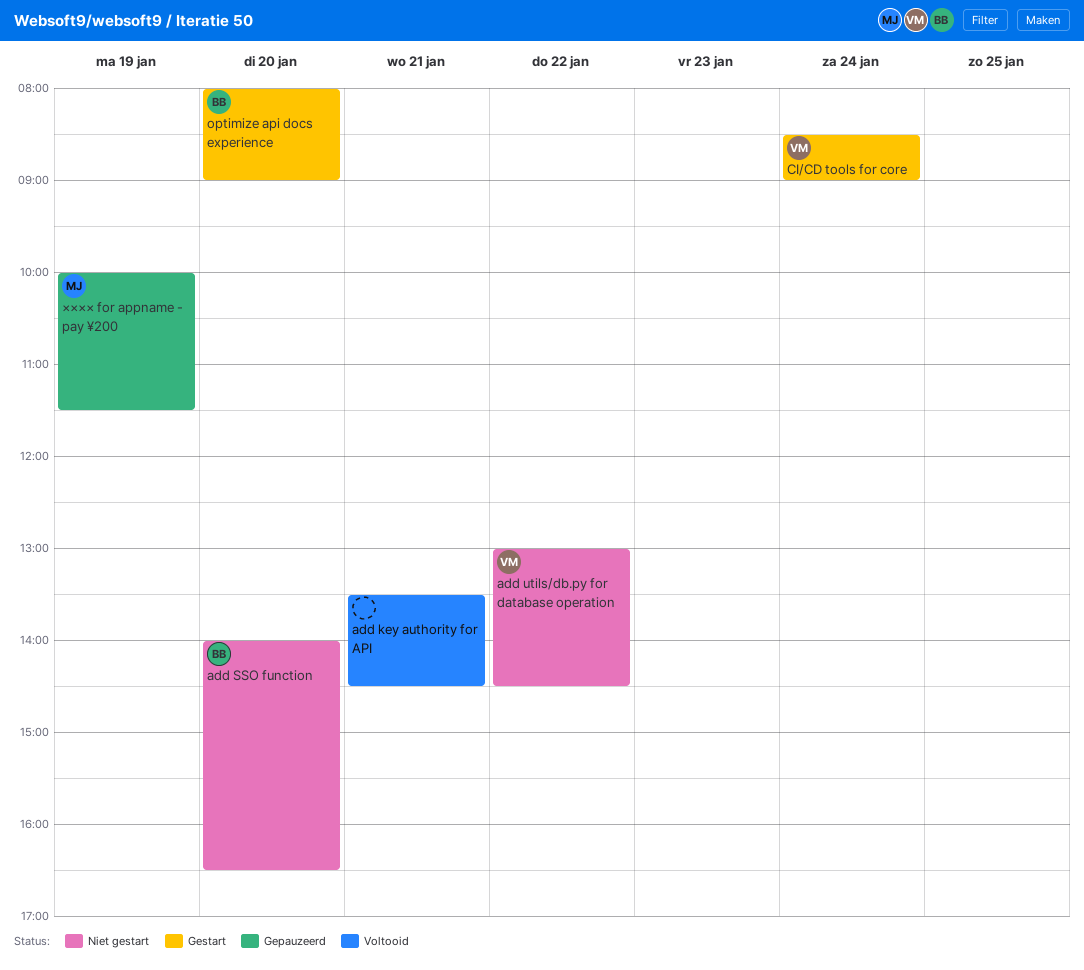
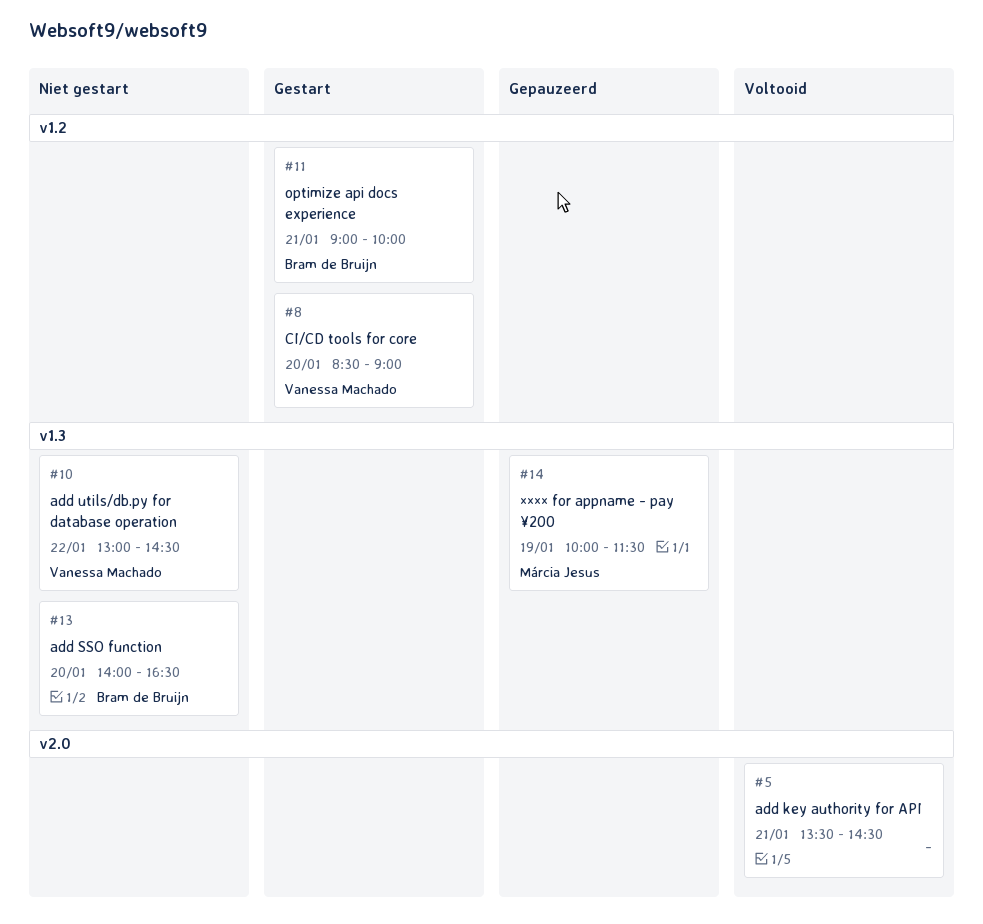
CI/CD tools for core, day: Jan 24 -> Jan 20
optimize api docs experience, day: Jan 20 -> Jan 21
optimize api docs experience, begins: 08:00 -> 09:00
optimize api docs experience, ends: 09:00 -> 10:00

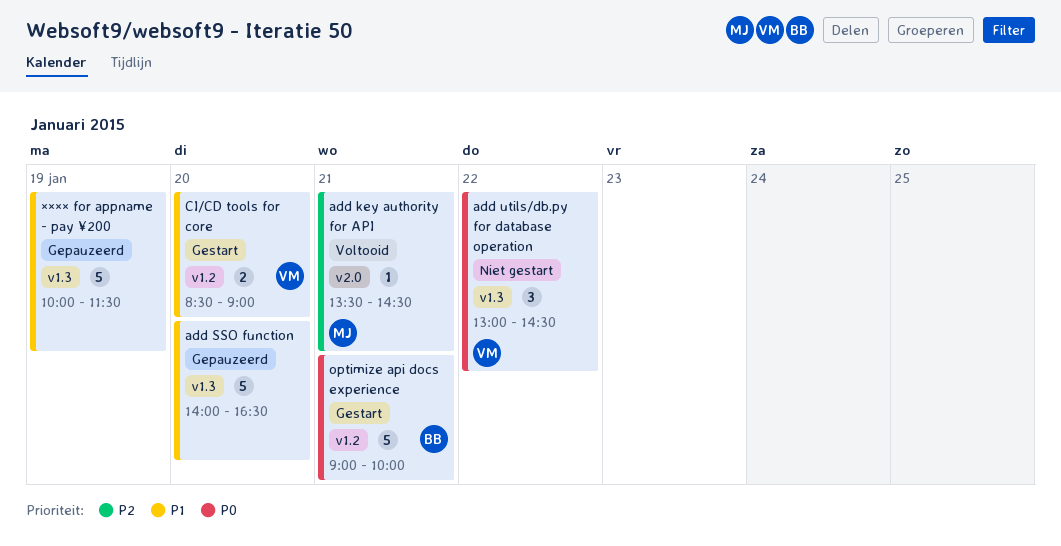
add key authority for API, owner: none -> Márcia Jesus
add SSO function, status: Niet gestart -> Gepauzeerd
add SSO function, owner: Bram de Bruijn -> none
×××× for appname - pay ¥200, owner: Márcia Jesus -> none

